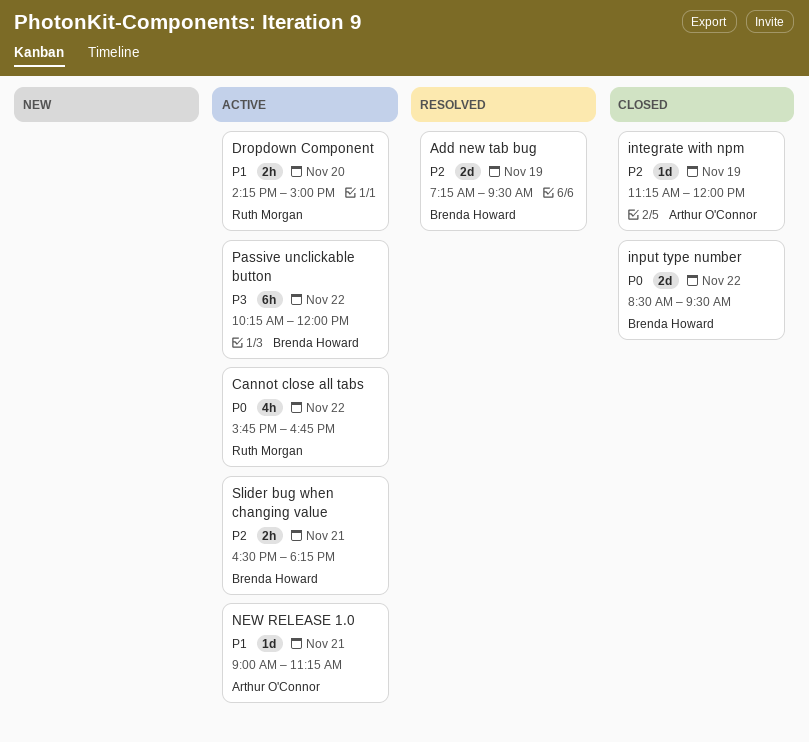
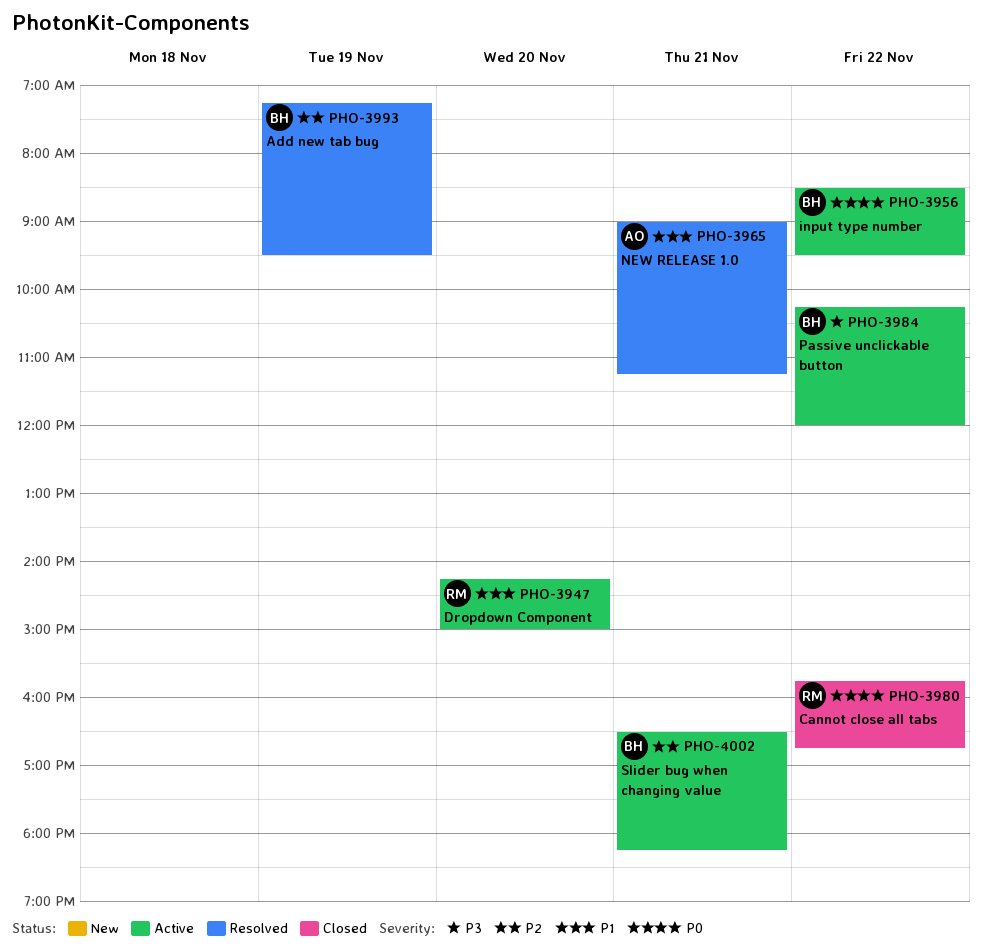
Cannot close all tabs, status: Active -> Closed
input type number, status: Closed -> Active
integrate with npm: present -> none
NEW RELEASE 1.0, status: Active -> Resolved

